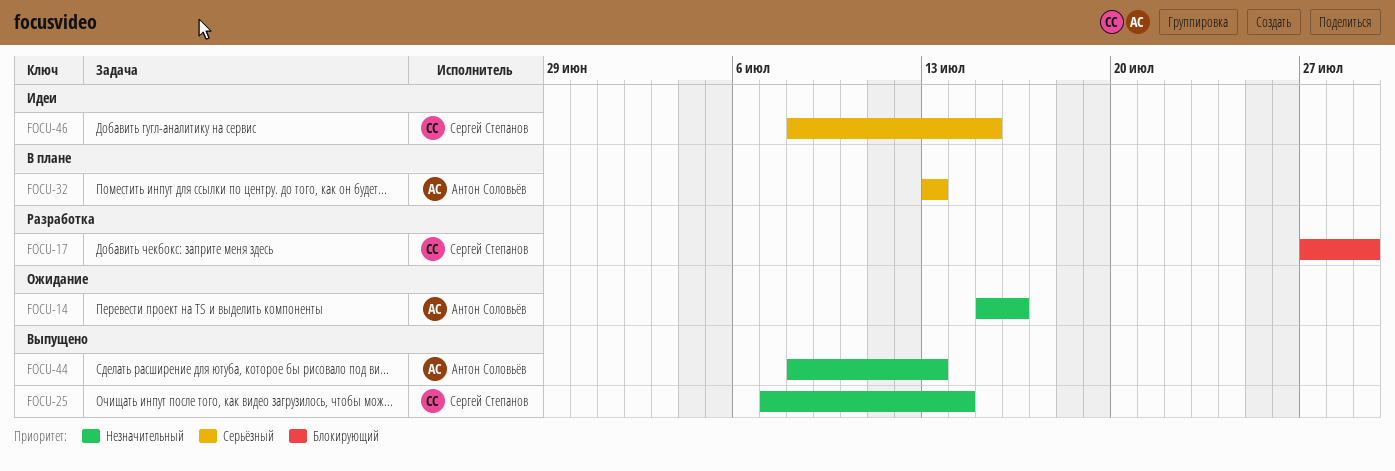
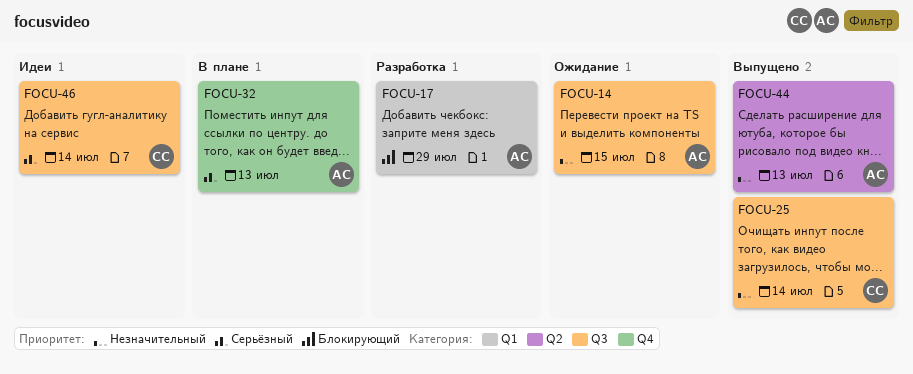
FOCU-14, due: Jul 16 -> Jul 15
FOCU-17, owner: Сергей Степанов -> Антон Соловьёв
FOCU-46, due: Jul 15 -> Jul 14

